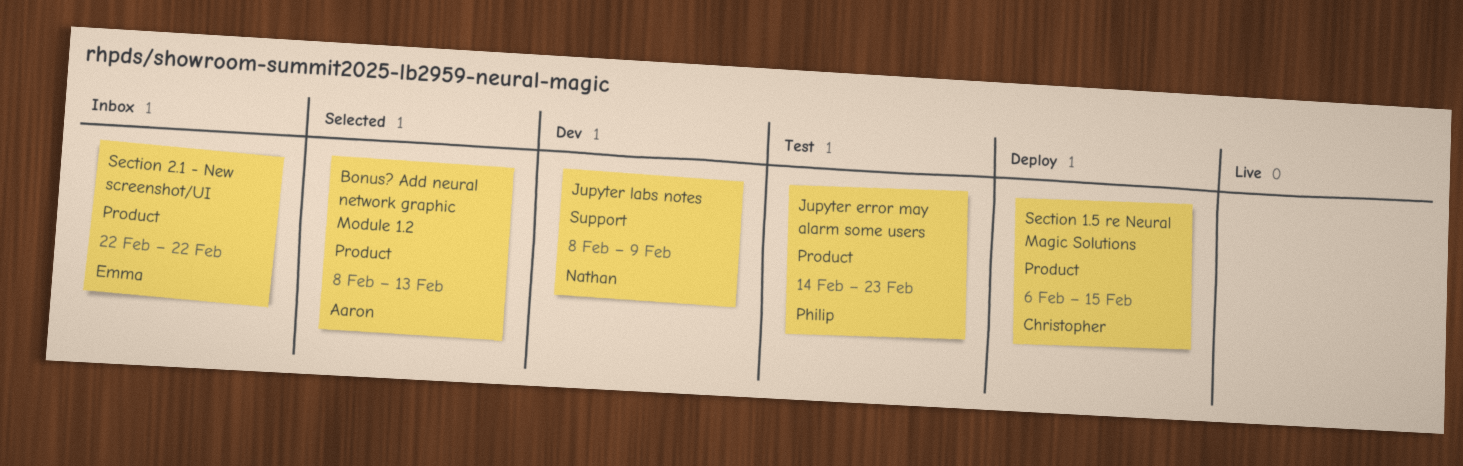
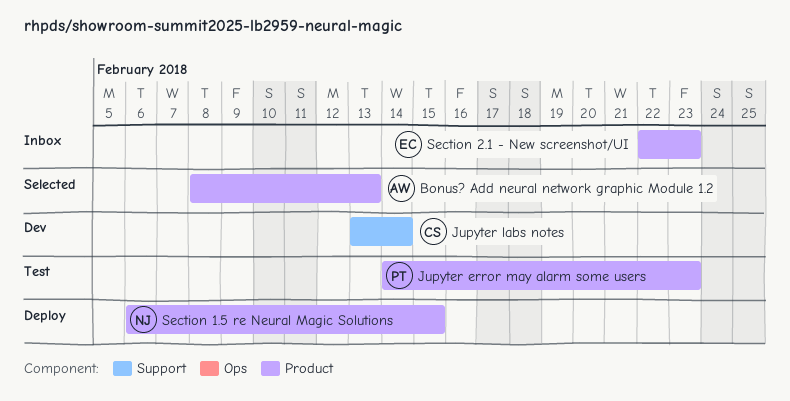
Jupyter labs notes, owner: Nathan -> Christopher
Jupyter labs notes, start: Feb 8 -> Feb 13
Jupyter labs notes, due: Feb 9 -> Feb 14
Section 1.5 re Neural Magic Solutions, owner: Christopher -> Nathan
Section 2.1 - New screenshot/UI, due: Feb 22 -> Feb 23

